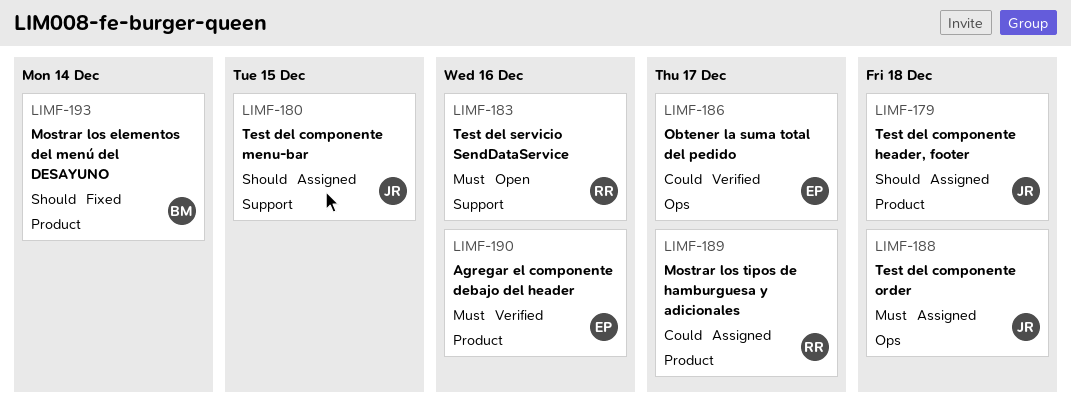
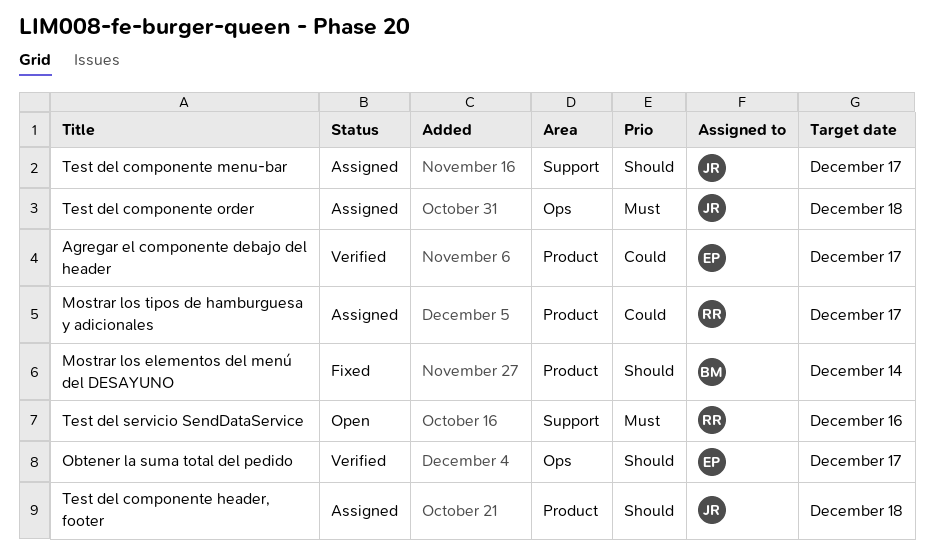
Agregar el componente debajo del header, priority: Must -> Could
Agregar el componente debajo del header, due: Dec 16 -> Dec 17
Obtener la suma total del pedido, priority: Could -> Should
Test del componente menu-bar, due: Dec 15 -> Dec 17

